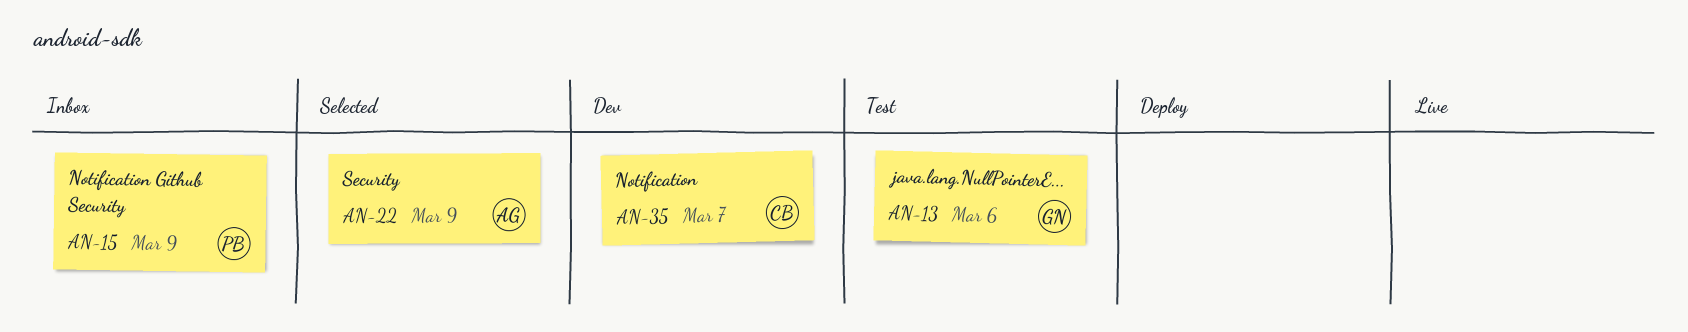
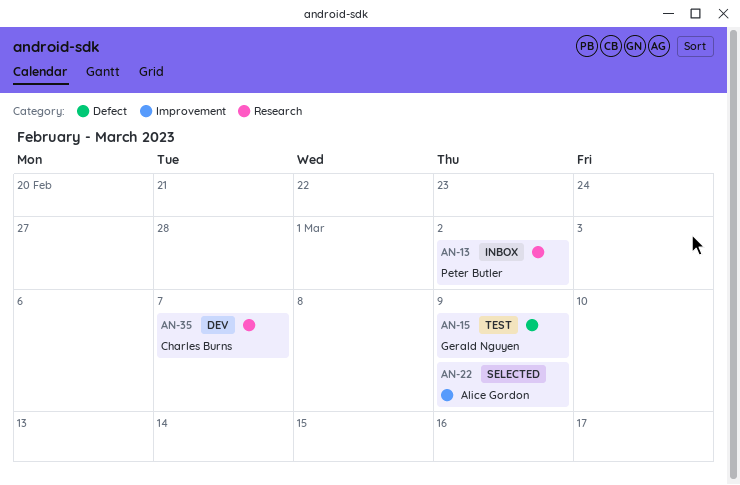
AN-13, status: Test -> Inbox
AN-13, owner: Gerald Nguyen -> Peter Butler
AN-13, due: Mar 6 -> Mar 2
AN-15, status: Inbox -> Test
AN-15, owner: Peter Butler -> Gerald Nguyen

